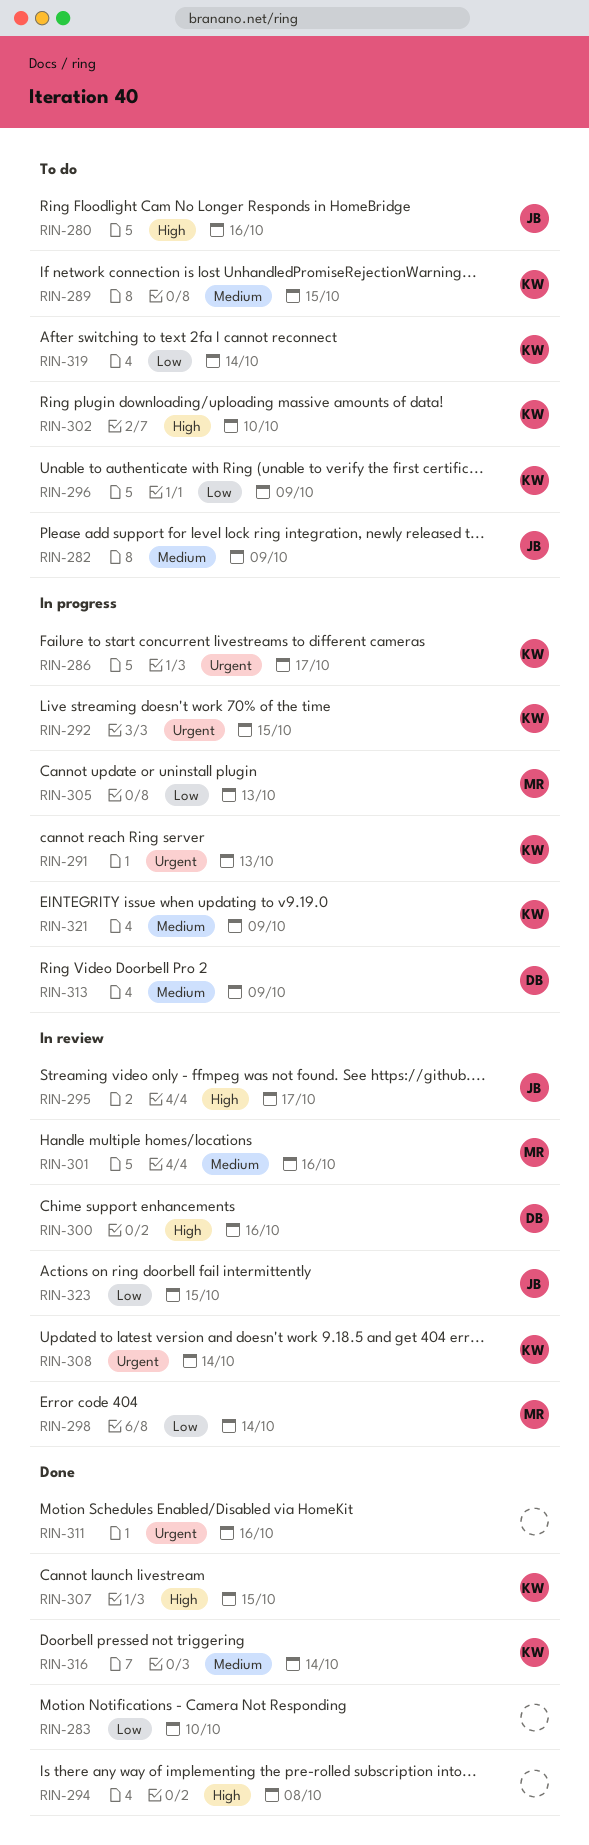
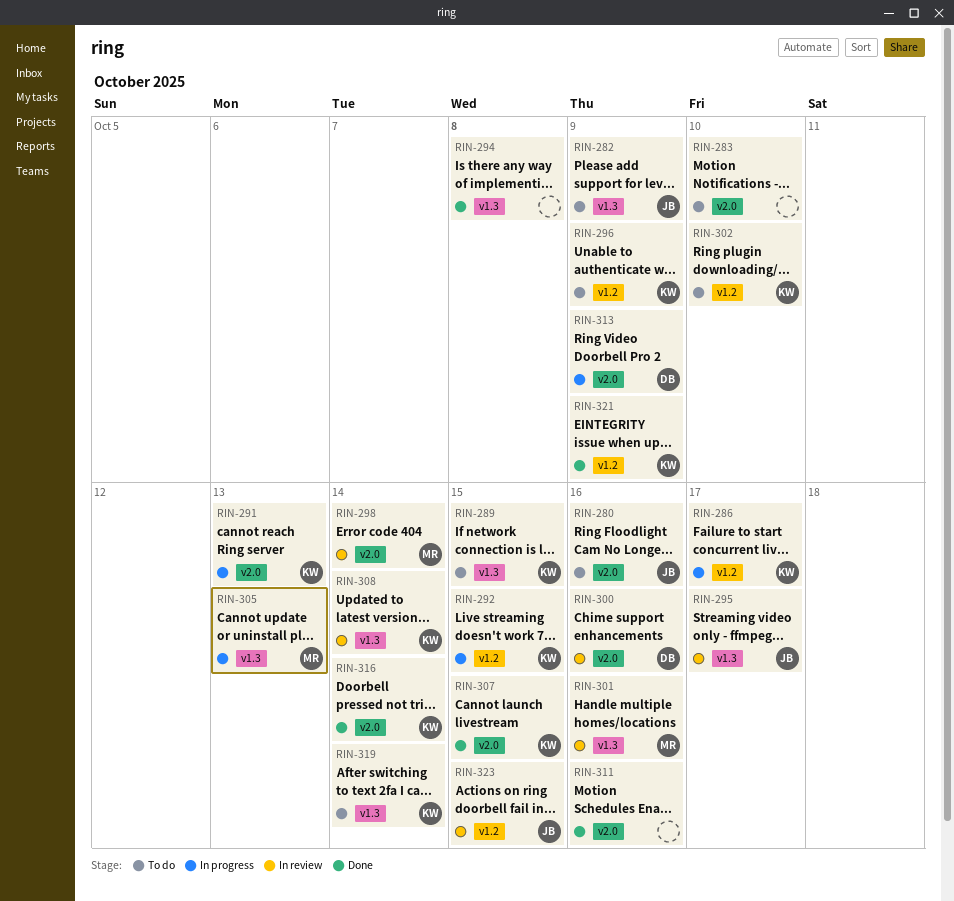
RIN-283, status: Done -> To do
RIN-321, status: In progress -> Done

